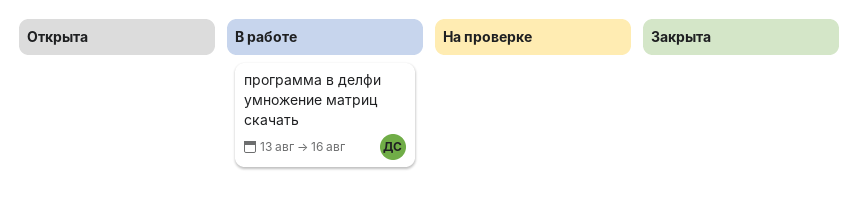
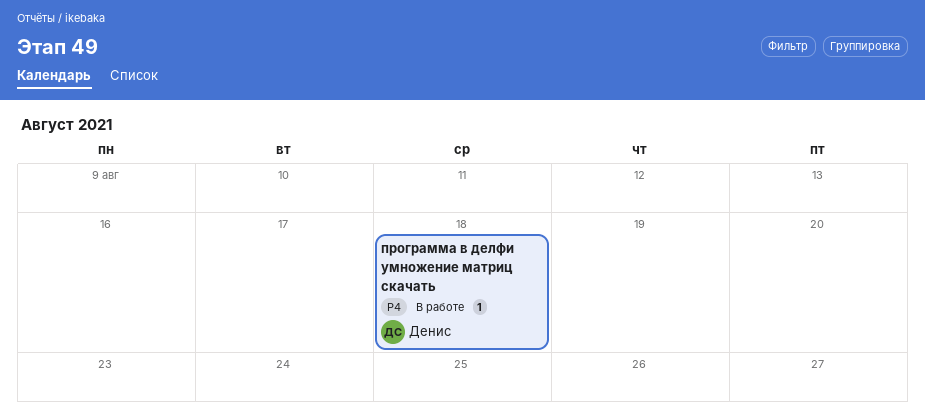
программа в делфи умножение матриц скачать, due: Aug 16 -> Aug 18

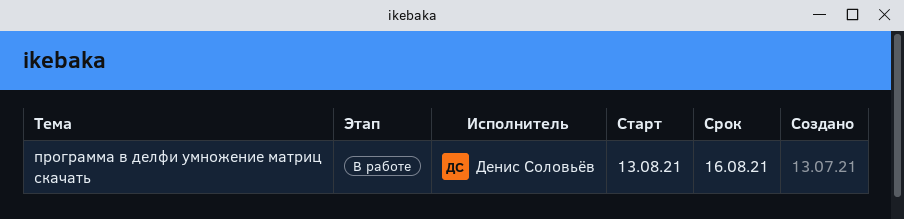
программа в делфи умножение матриц скачать, due: Aug 18 -> Aug 16

